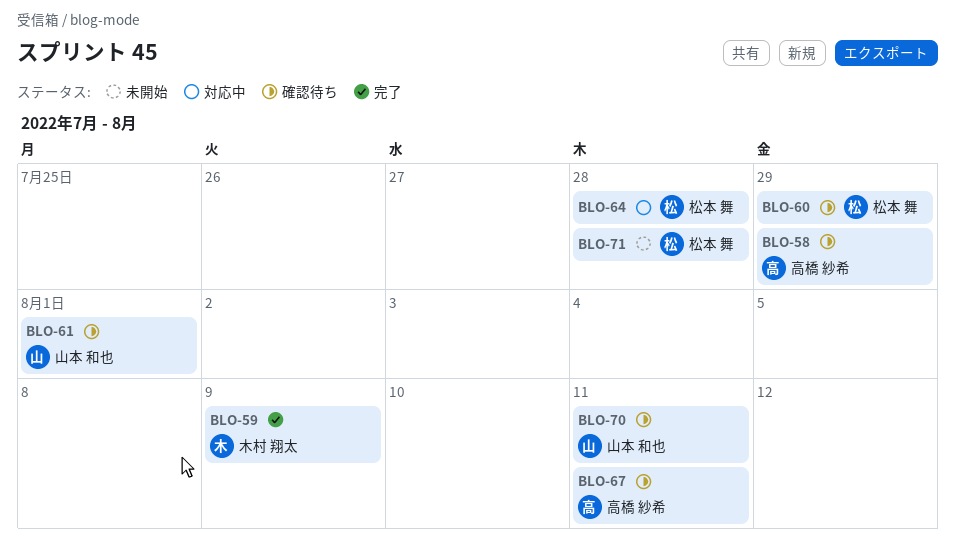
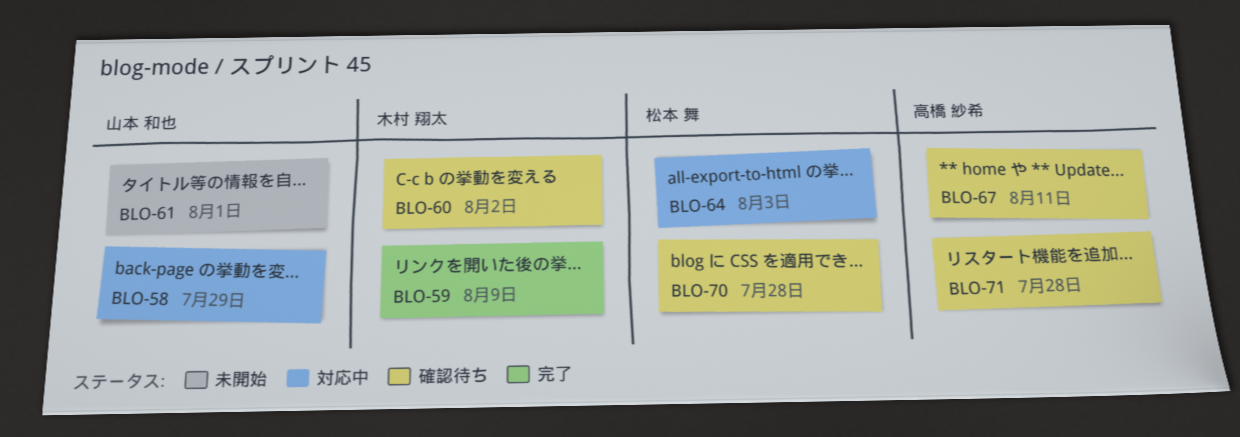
BLO-58, status: 確認待ち -> 対応中
BLO-58, owner: 高橋 紗希 -> 山本 和也
BLO-60, owner: 松本 舞 -> 木村 翔太
BLO-60, due: Jul 29 -> Aug 2
BLO-61, status: 確認待ち -> 未開始
BLO-64, due: Jul 28 -> Aug 3
BLO-70, owner: 山本 和也 -> 松本 舞
BLO-70, due: Aug 11 -> Jul 28
BLO-71, status: 未開始 -> 確認待ち
BLO-71, owner: 松本 舞 -> 高橋 紗希

